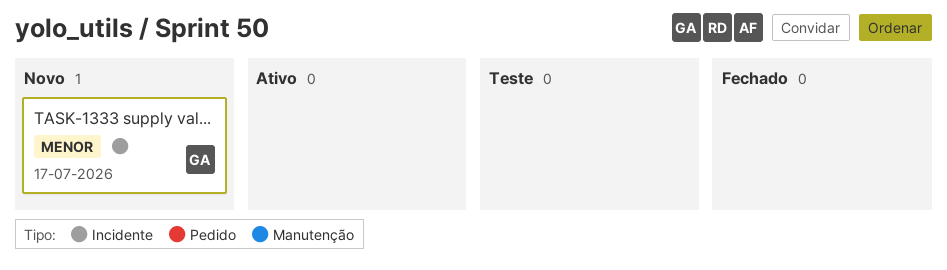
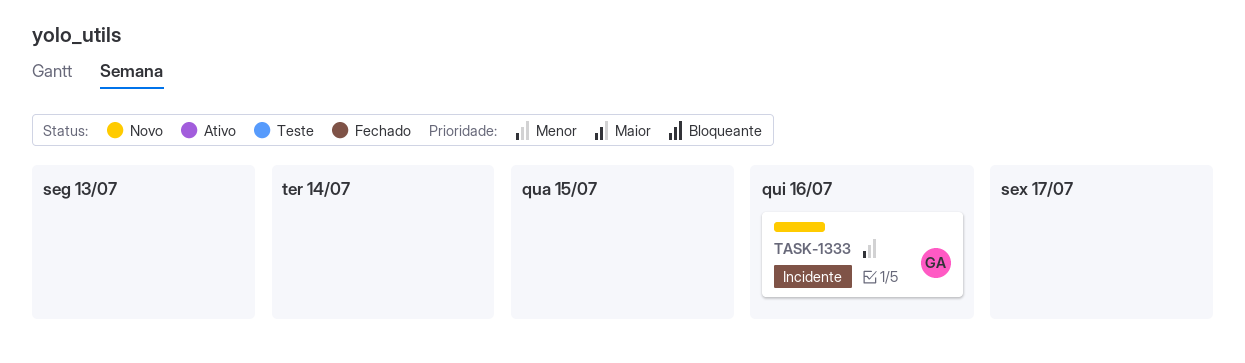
TASK-1333, due: Jul 17 -> Jul 16

